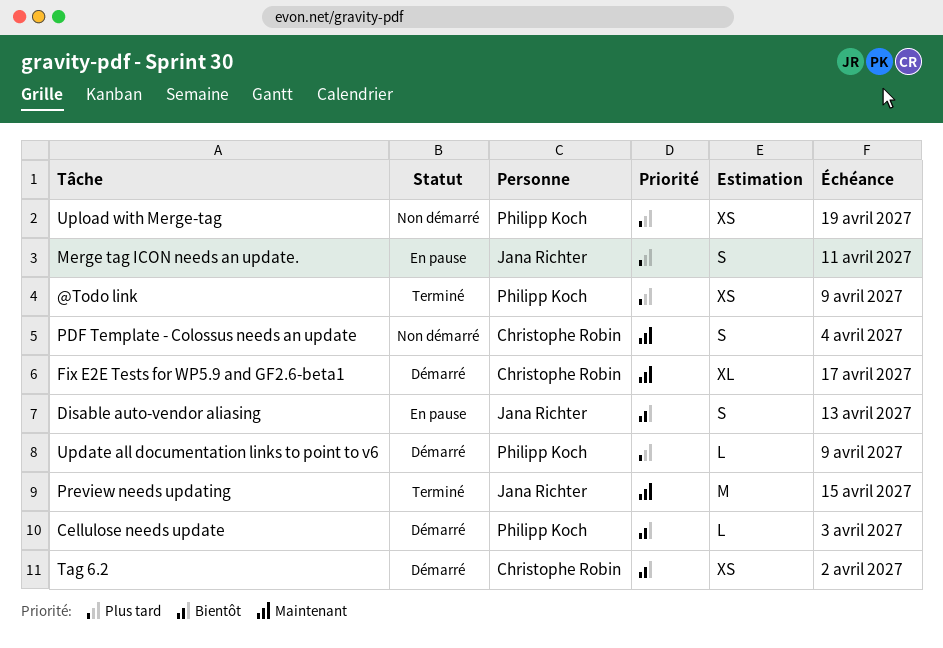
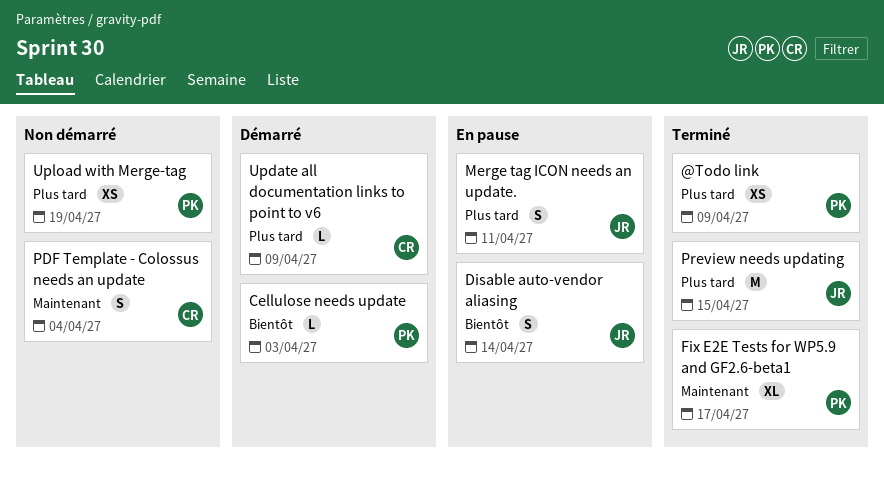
Disable auto-vendor aliasing, due: Apr 13 -> Apr 14
Fix E2E Tests for WP5.9 and GF2.6-beta1, status: Démarré -> Terminé
Fix E2E Tests for WP5.9 and GF2.6-beta1, owner: Christophe Robin -> Philipp Koch
Preview needs updating, priority: Maintenant -> Plus tard
Tag 6.2: present -> none
Update all documentation links to point to v6, owner: Philipp Koch -> Christophe Robin

